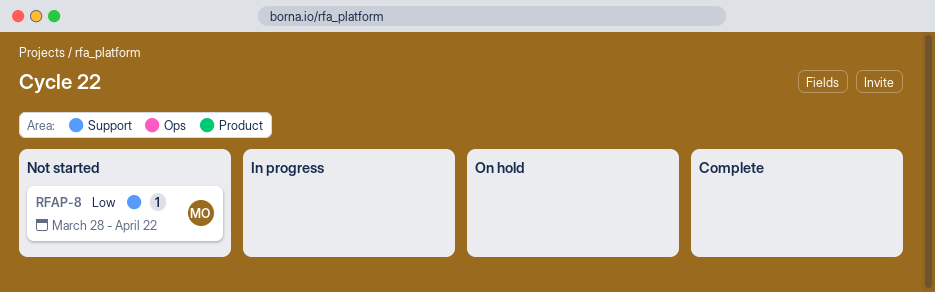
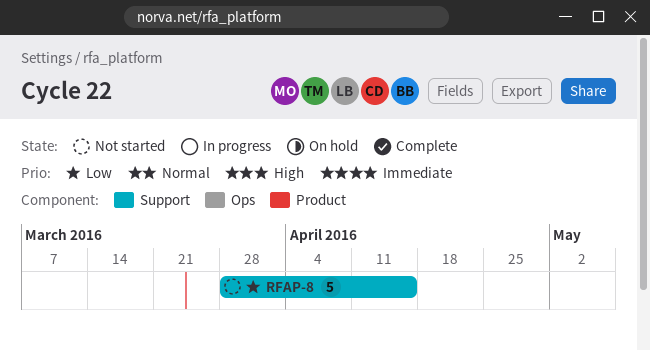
RFAP-8, estimate: 1 -> 5
RFAP-8, due: Apr 22 -> Apr 15

